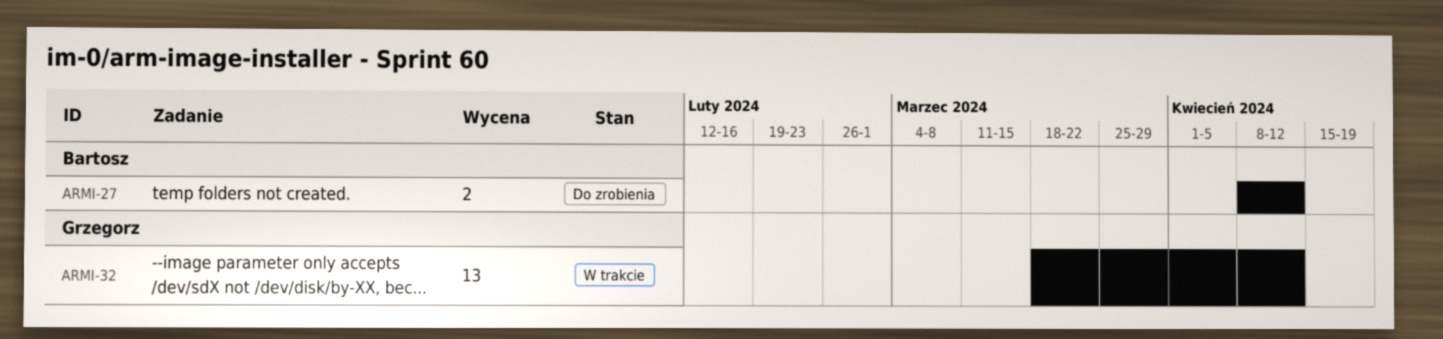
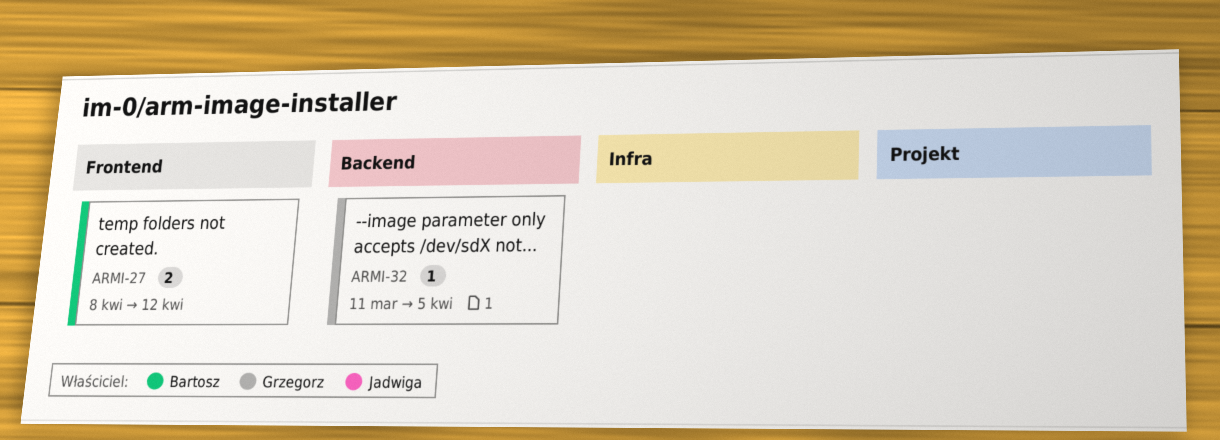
ARMI-32, estimate: 13 -> 1
ARMI-32, start: Mar 18 -> Mar 11
ARMI-32, due: Apr 12 -> Apr 5

